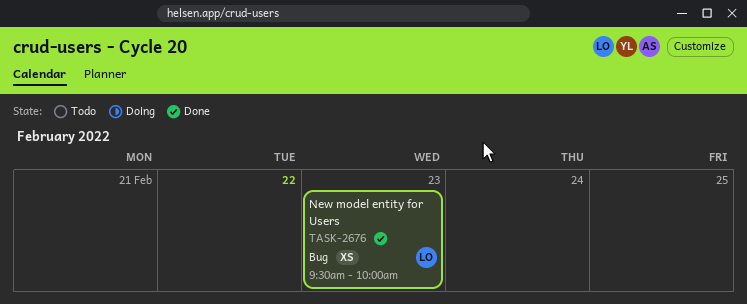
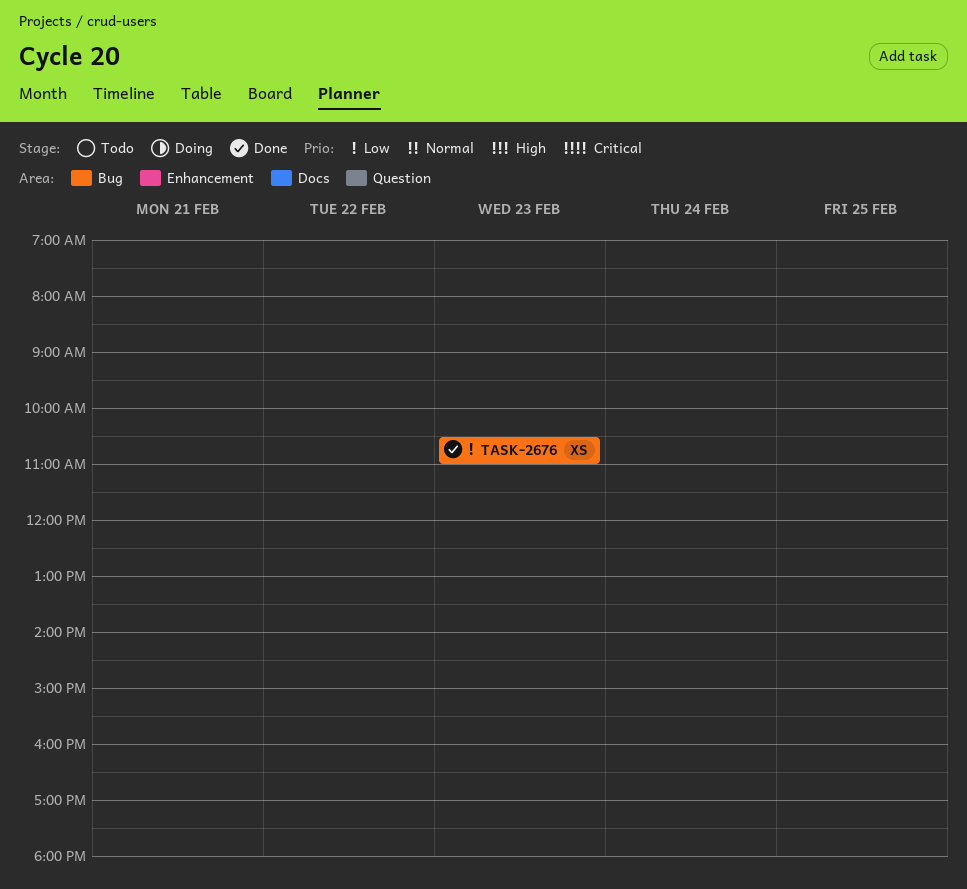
TASK-2676, begins: 09:30 -> 10:30
TASK-2676, ends: 10:00 -> 11:00

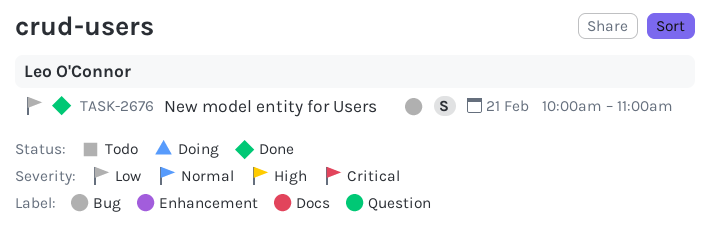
TASK-2676, estimate: XS -> S
TASK-2676, day: Feb 23 -> Feb 21
TASK-2676, begins: 10:30 -> 10:00

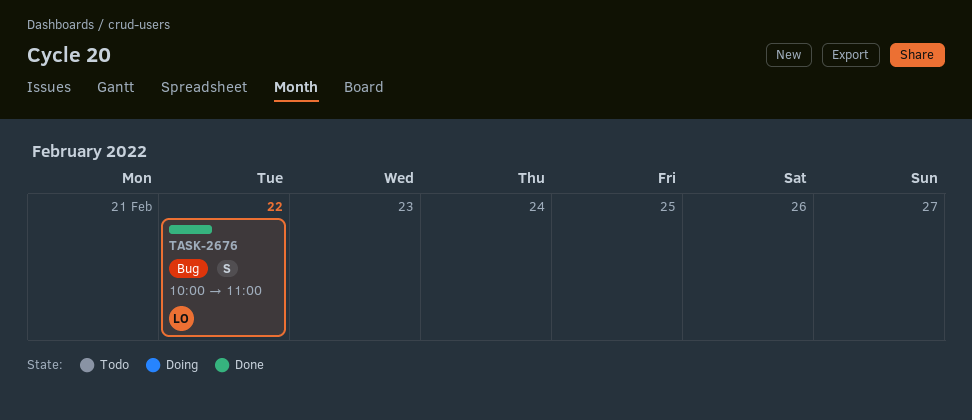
TASK-2676, day: Feb 21 -> Feb 22

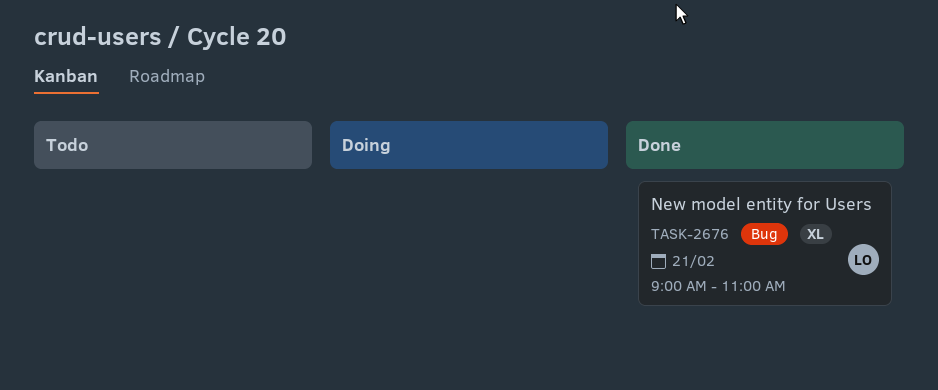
TASK-2676, estimate: S -> XL
TASK-2676, day: Feb 22 -> Feb 21
TASK-2676, begins: 10:00 -> 09:00

